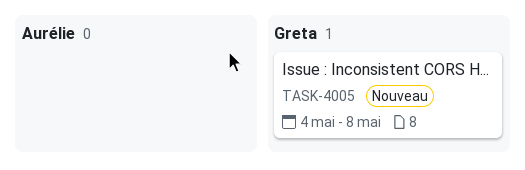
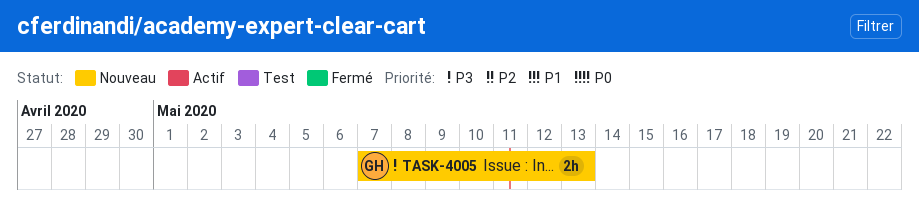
TASK-4005, start: May 4 -> May 7
TASK-4005, due: May 8 -> May 13

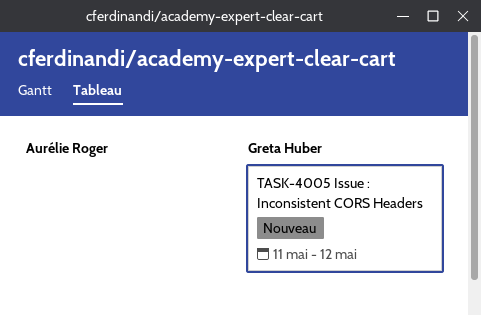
TASK-4005, start: May 7 -> May 11
TASK-4005, due: May 13 -> May 12

